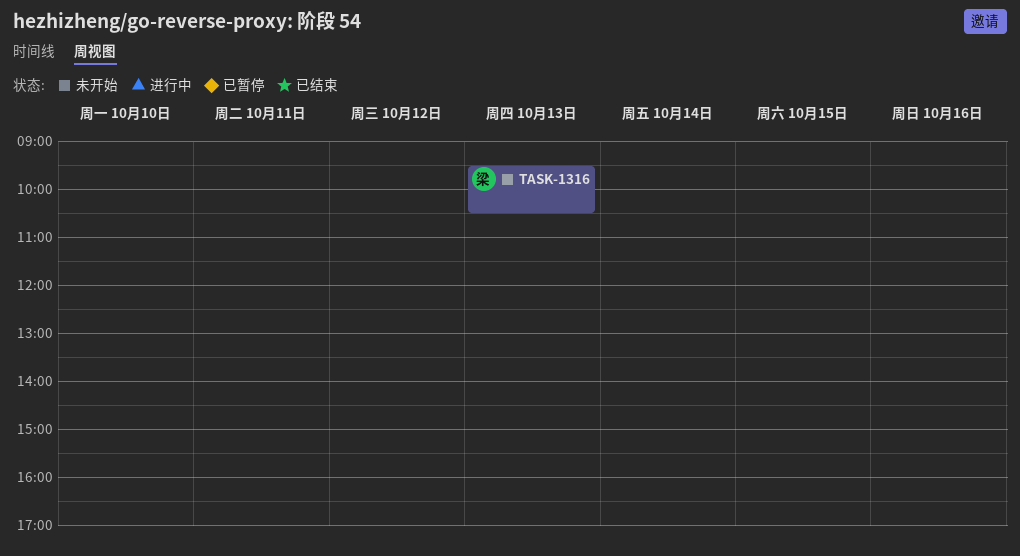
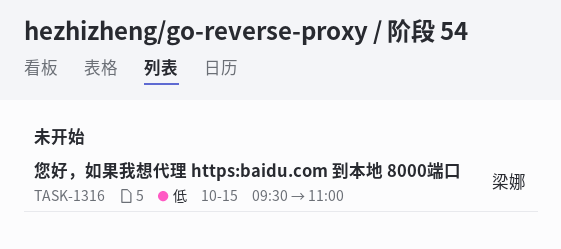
TASK-1316, day: Oct 13 -> Oct 15
TASK-1316, ends: 10:30 -> 11:00

